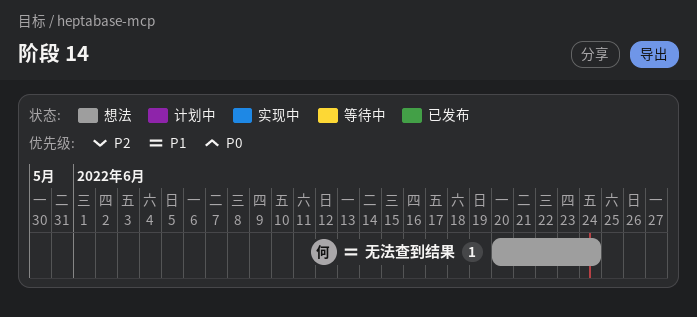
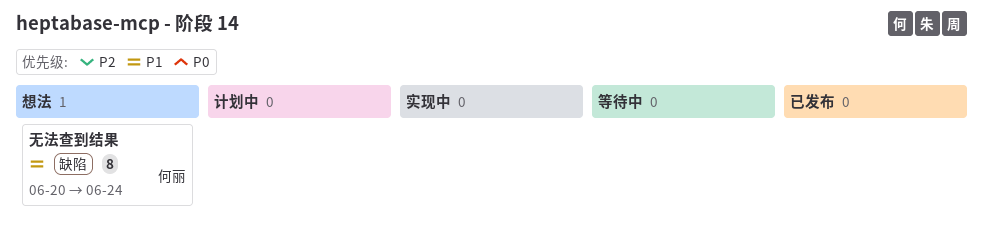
无法查到结果, estimate: 1 -> 8

